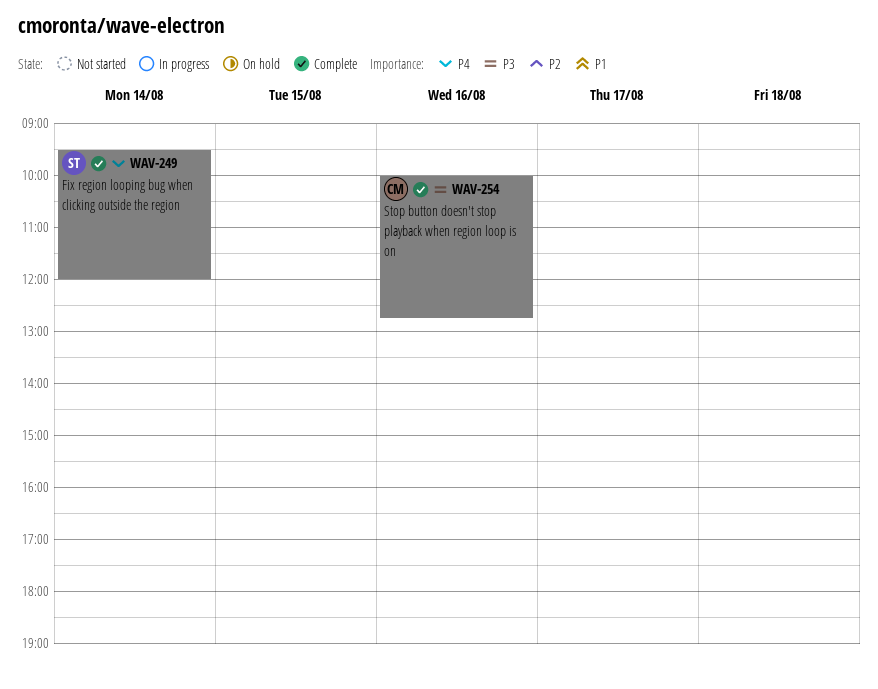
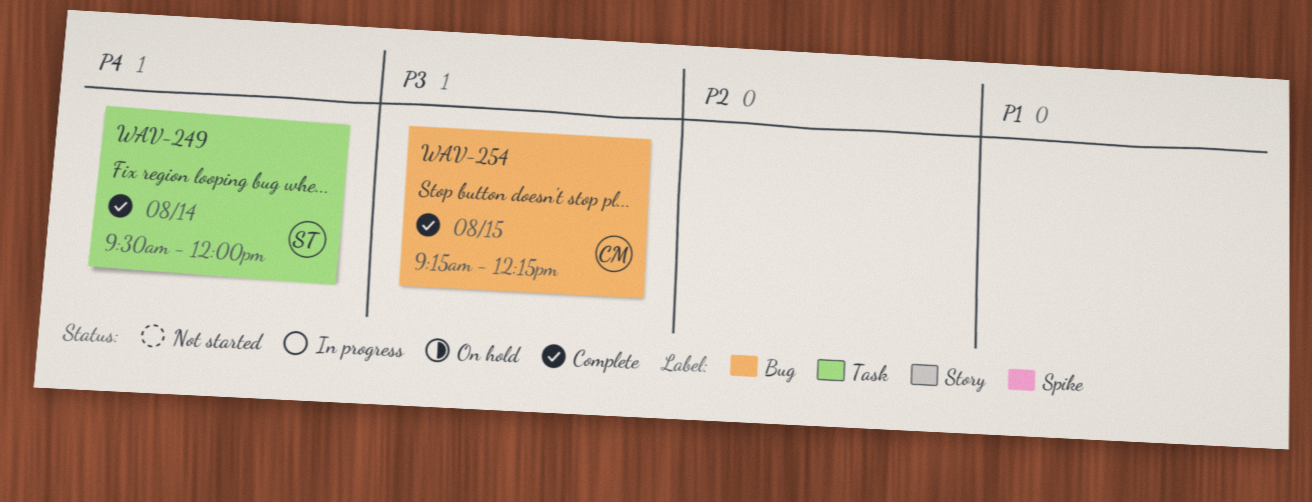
WAV-254, day: Aug 16 -> Aug 15
WAV-254, begins: 10:00 -> 09:15
WAV-254, ends: 12:45 -> 12:15

